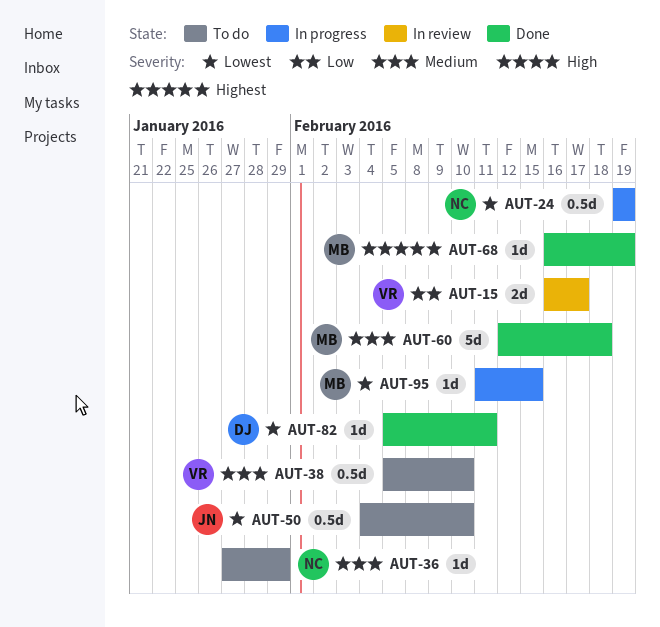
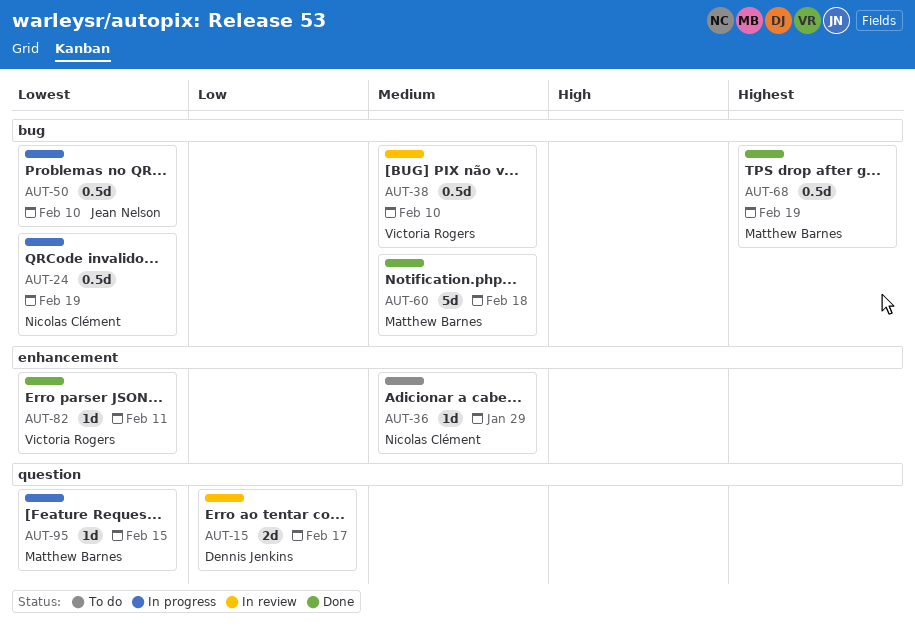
AUT-15, owner: Victoria Rogers -> Dennis Jenkins
AUT-38, status: To do -> In review
AUT-50, status: To do -> In progress
AUT-68, estimate: 1d -> 0.5d
AUT-82, owner: Dennis Jenkins -> Victoria Rogers

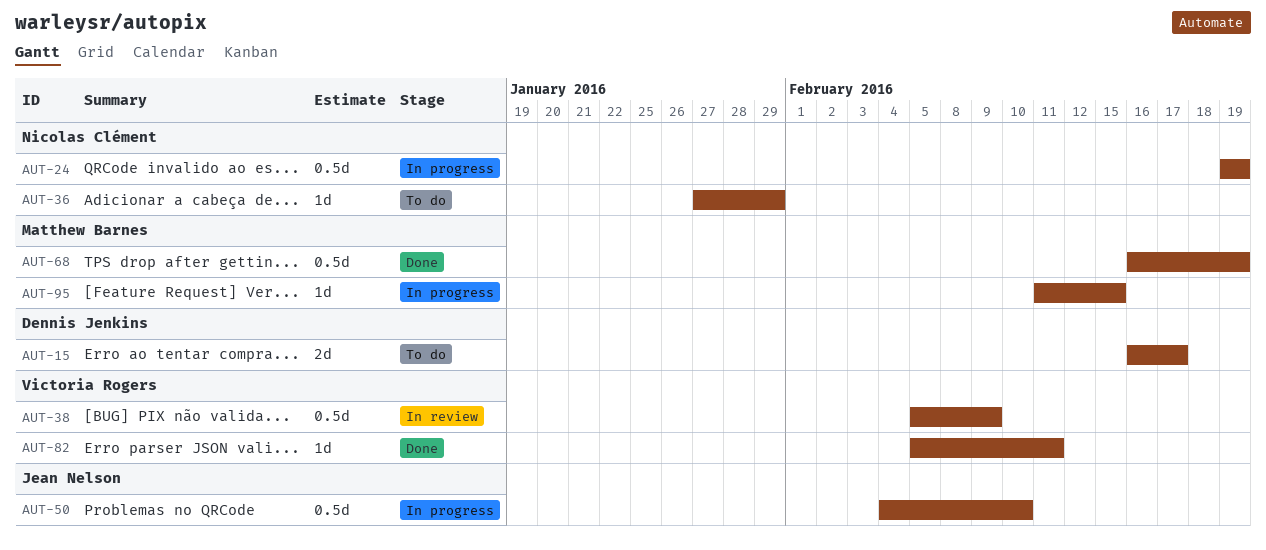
AUT-15, status: In review -> To do
AUT-38, due: Feb 10 -> Feb 9
AUT-60: present -> none

